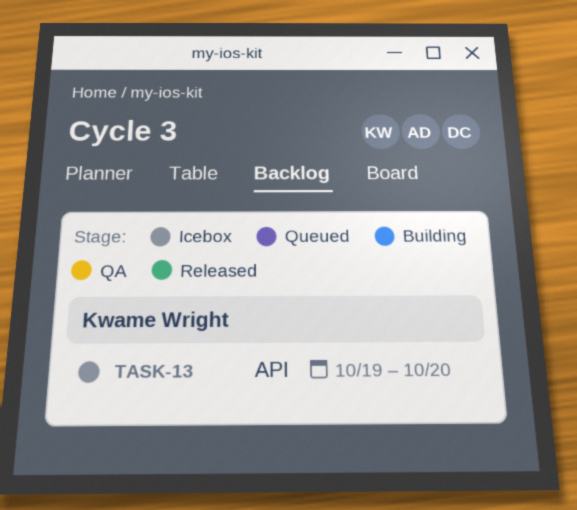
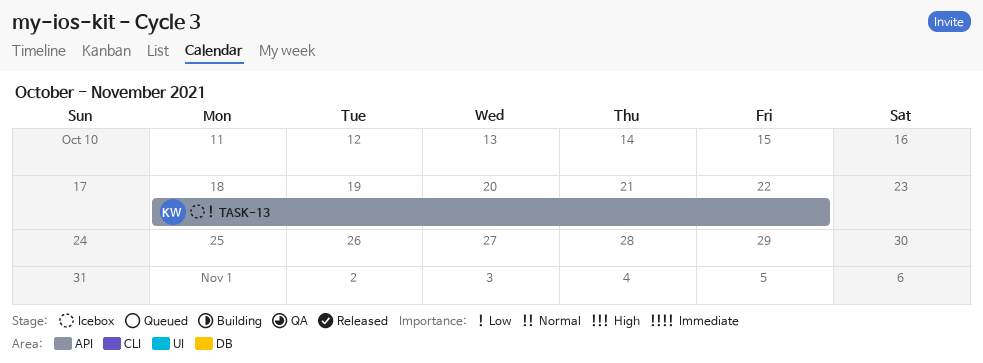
TASK-13, start: Oct 19 -> Oct 18
TASK-13, due: Oct 20 -> Oct 22

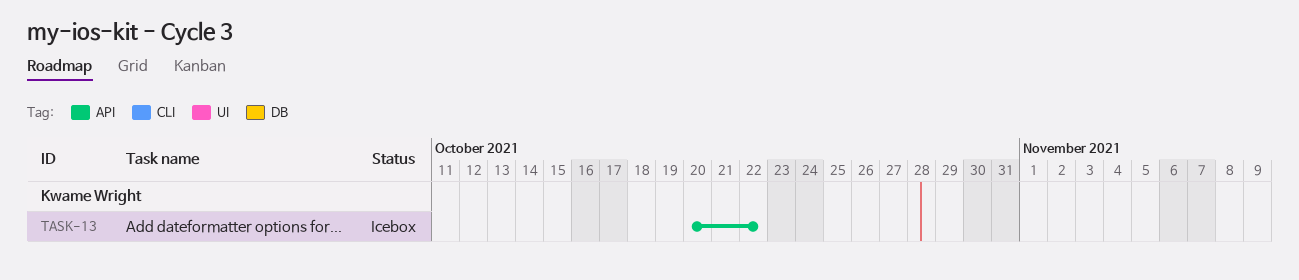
TASK-13, start: Oct 18 -> Oct 20

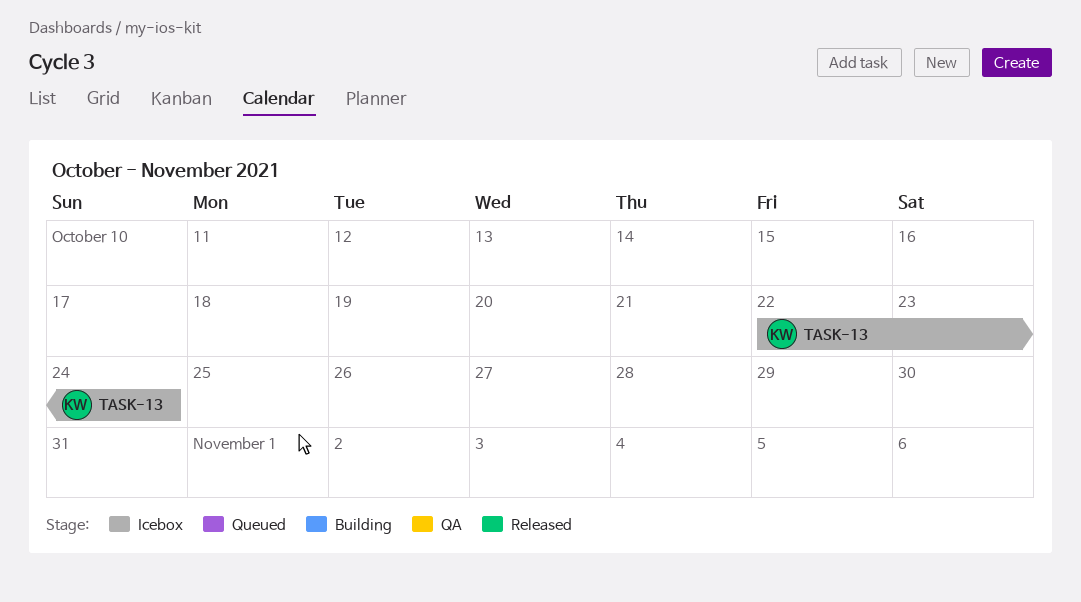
TASK-13, start: Oct 20 -> Oct 22
TASK-13, due: Oct 22 -> Oct 24

